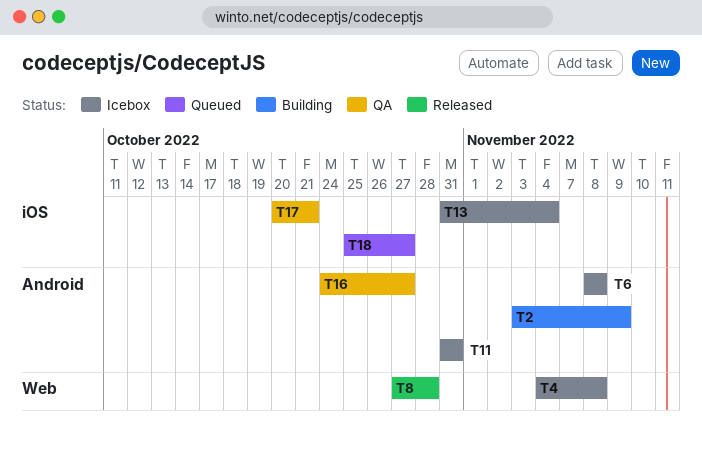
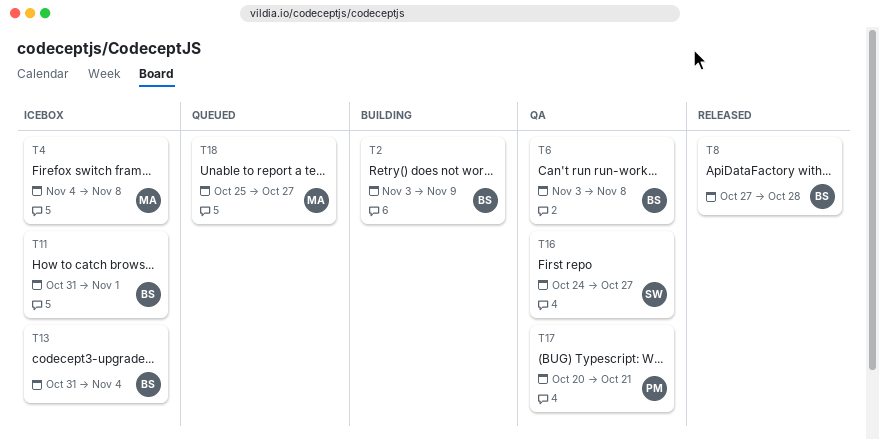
T6, status: Icebox -> QA
T6, start: Nov 8 -> Nov 3
T11, due: Oct 31 -> Nov 1

